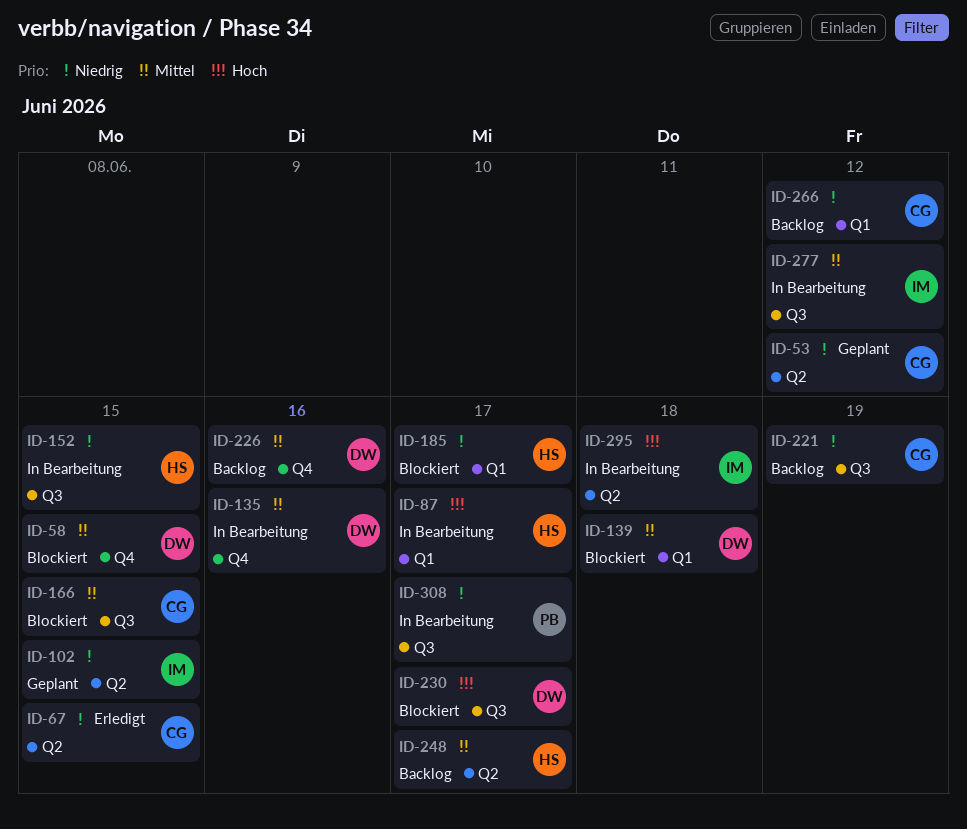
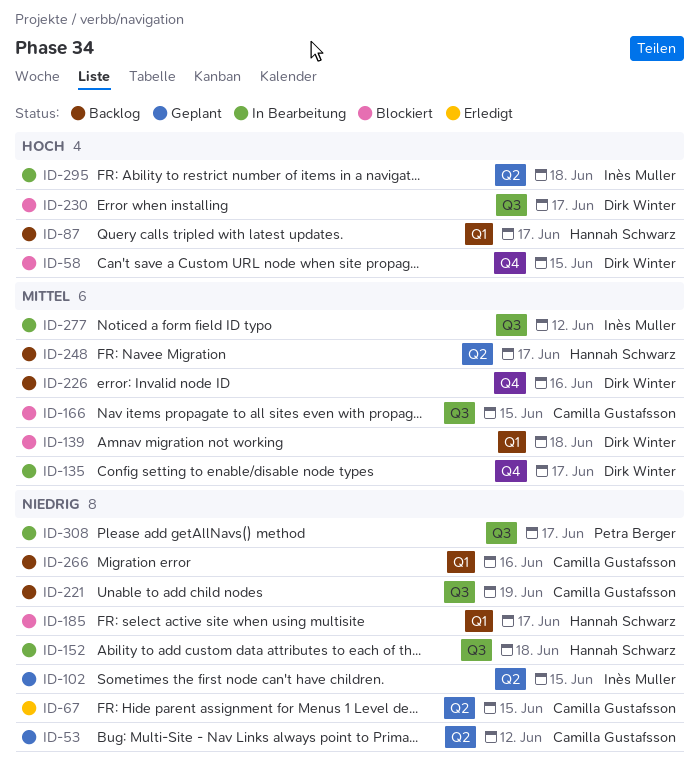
ID-58, priority: Mittel -> Hoch
ID-87, status: In Bearbeitung -> Backlog
ID-135, due: Jun 16 -> Jun 17
ID-152, due: Jun 15 -> Jun 18
ID-266, due: Jun 12 -> Jun 16

